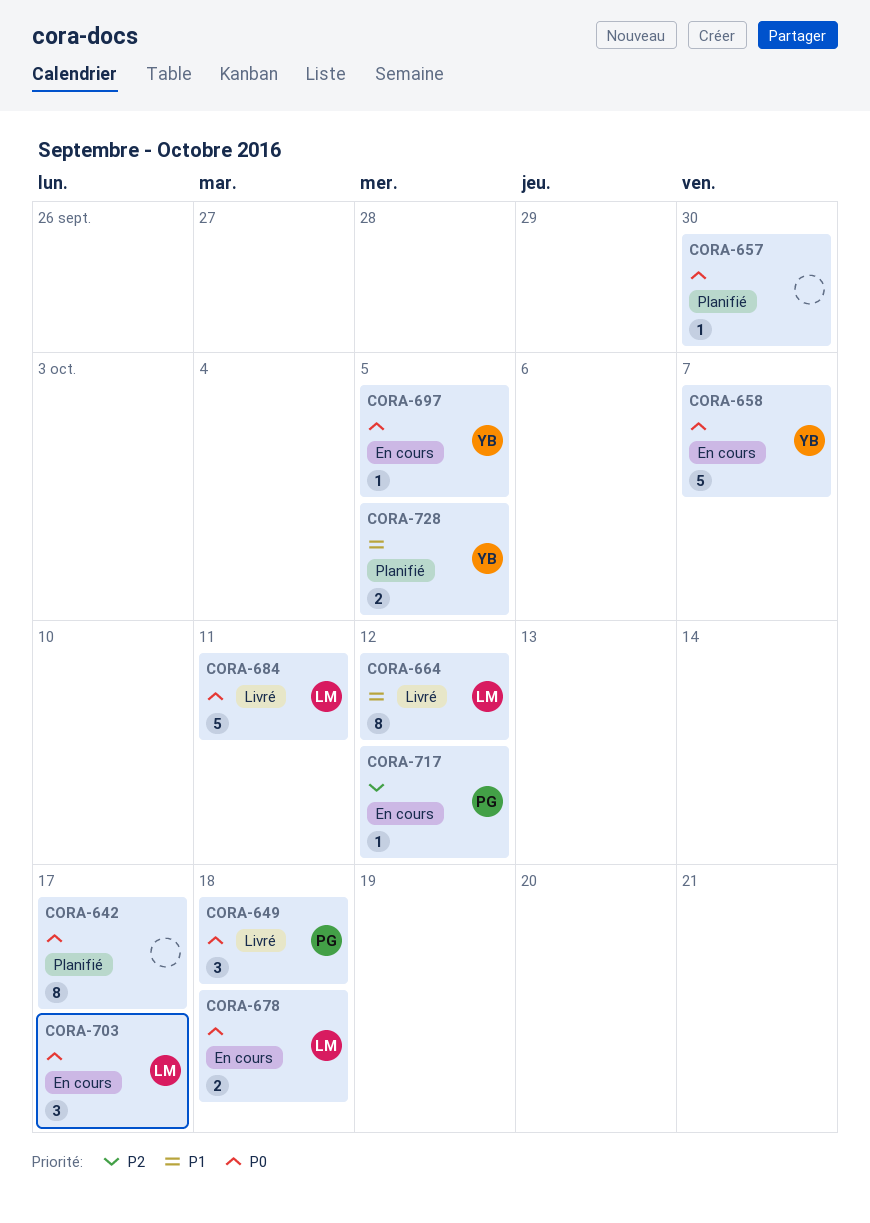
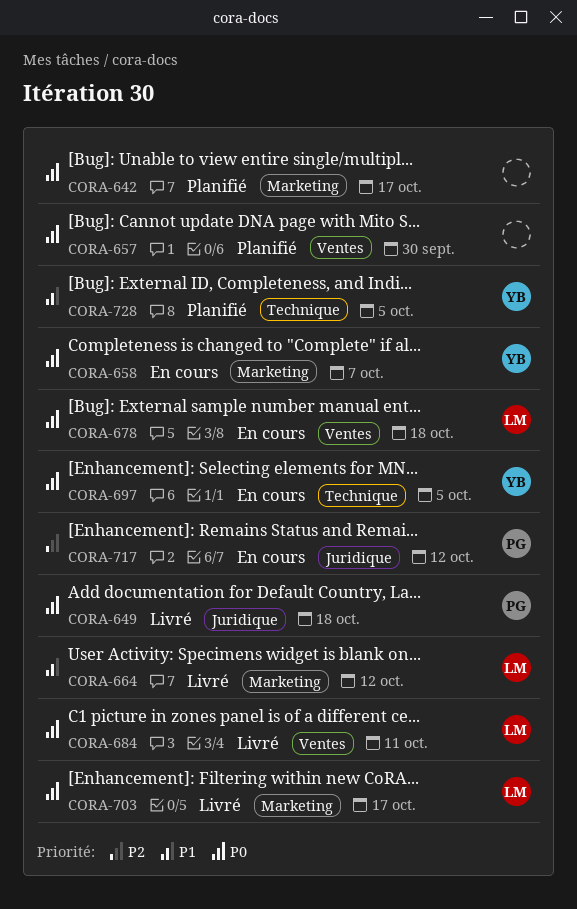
CORA-703, status: En cours -> Livré

